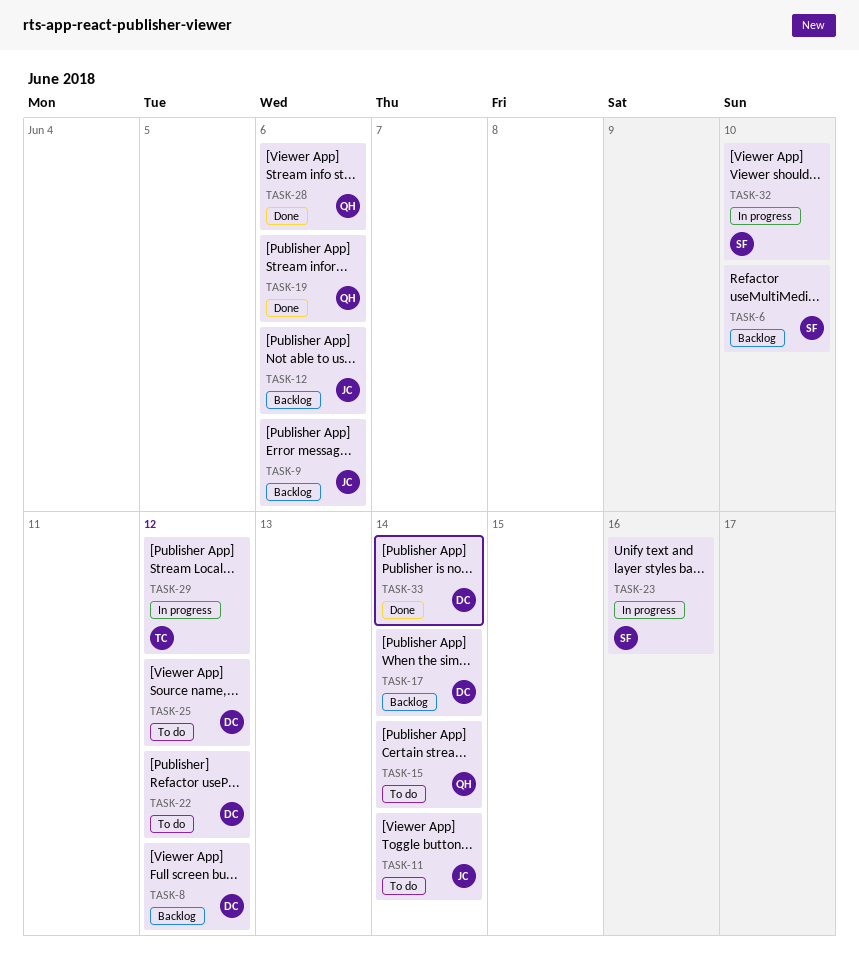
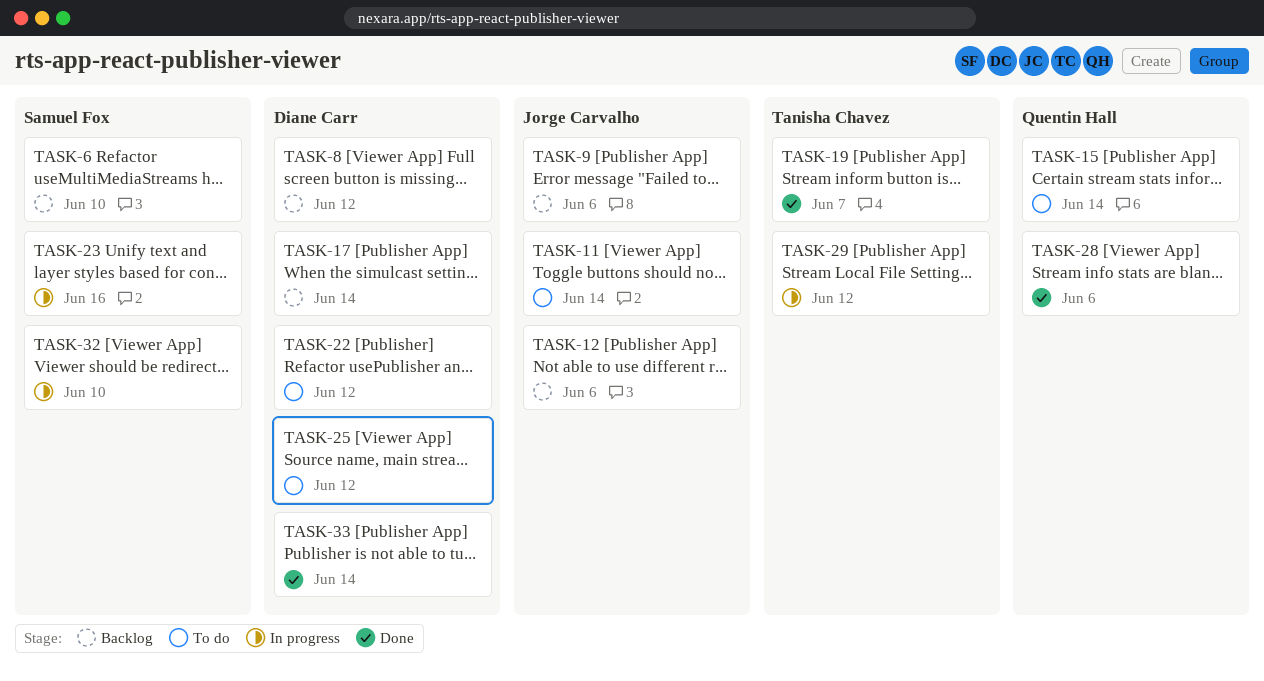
TASK-19, owner: Quentin Hall -> Tanisha Chavez
TASK-19, due: Jun 6 -> Jun 7

